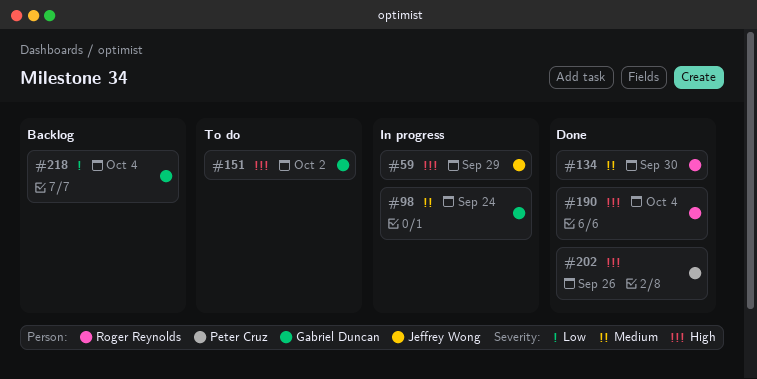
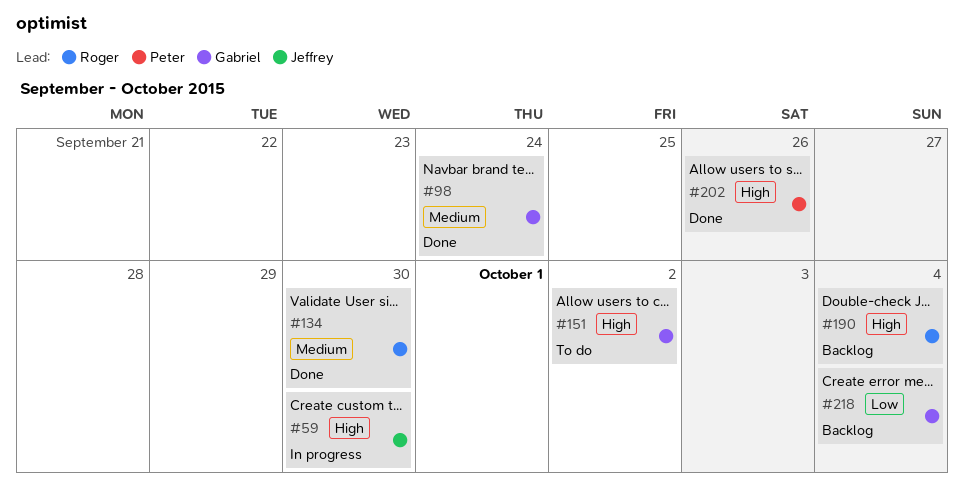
#59, due: Sep 29 -> Sep 30
#98, status: In progress -> Done
#190, status: Done -> Backlog

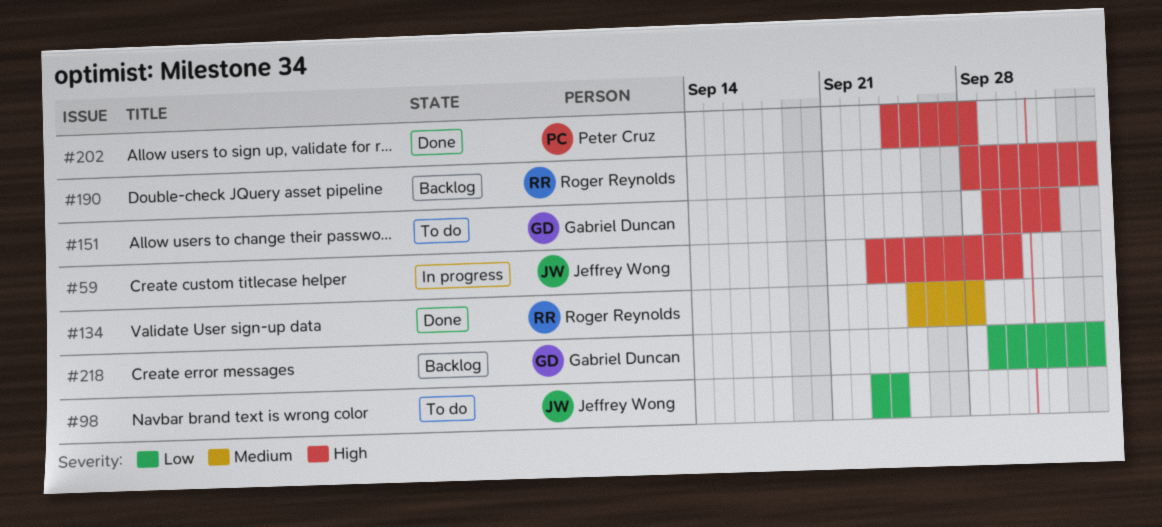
#98, status: Done -> To do
#98, owner: Gabriel Duncan -> Jeffrey Wong
#98, priority: Medium -> Low
#134, due: Sep 30 -> Sep 28
#202, due: Sep 26 -> Sep 28

